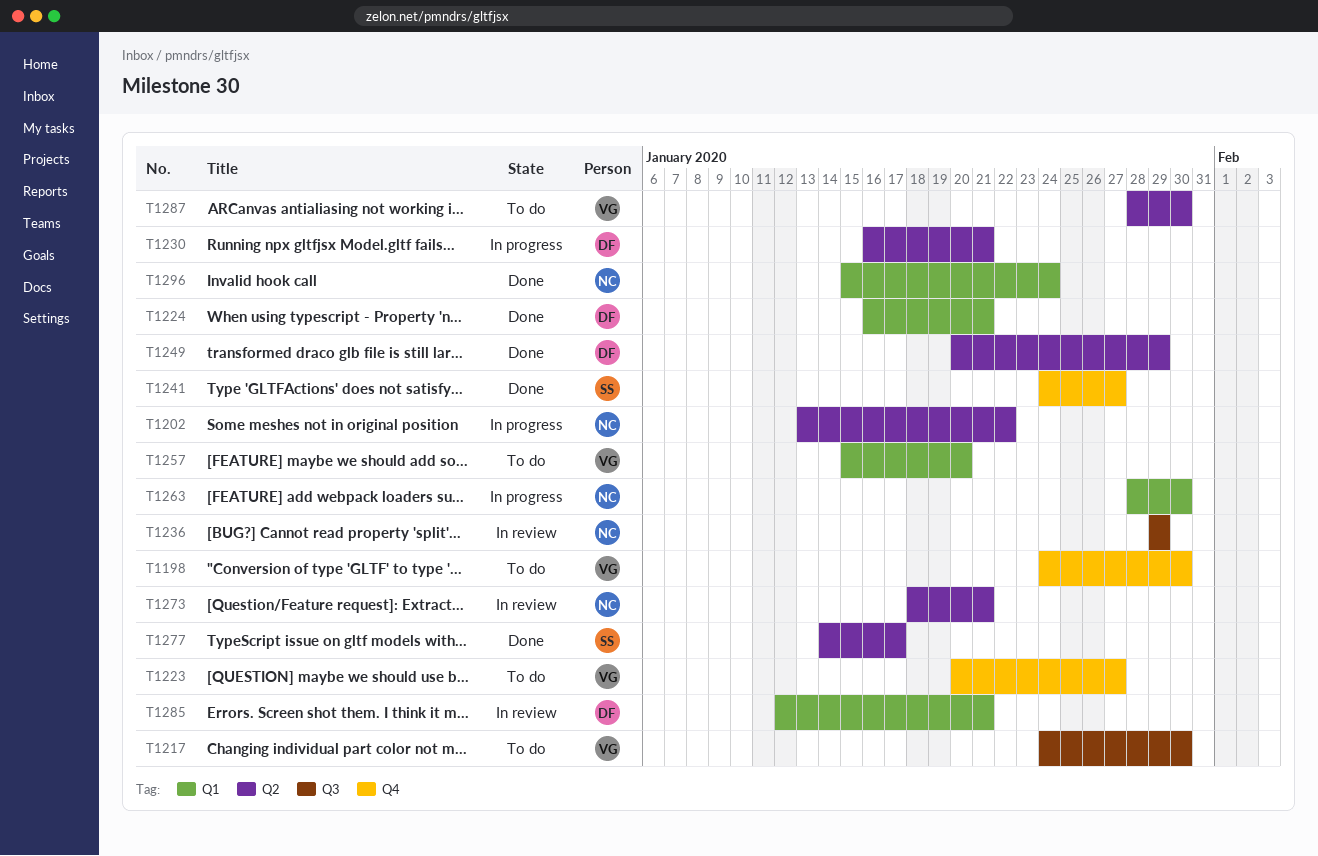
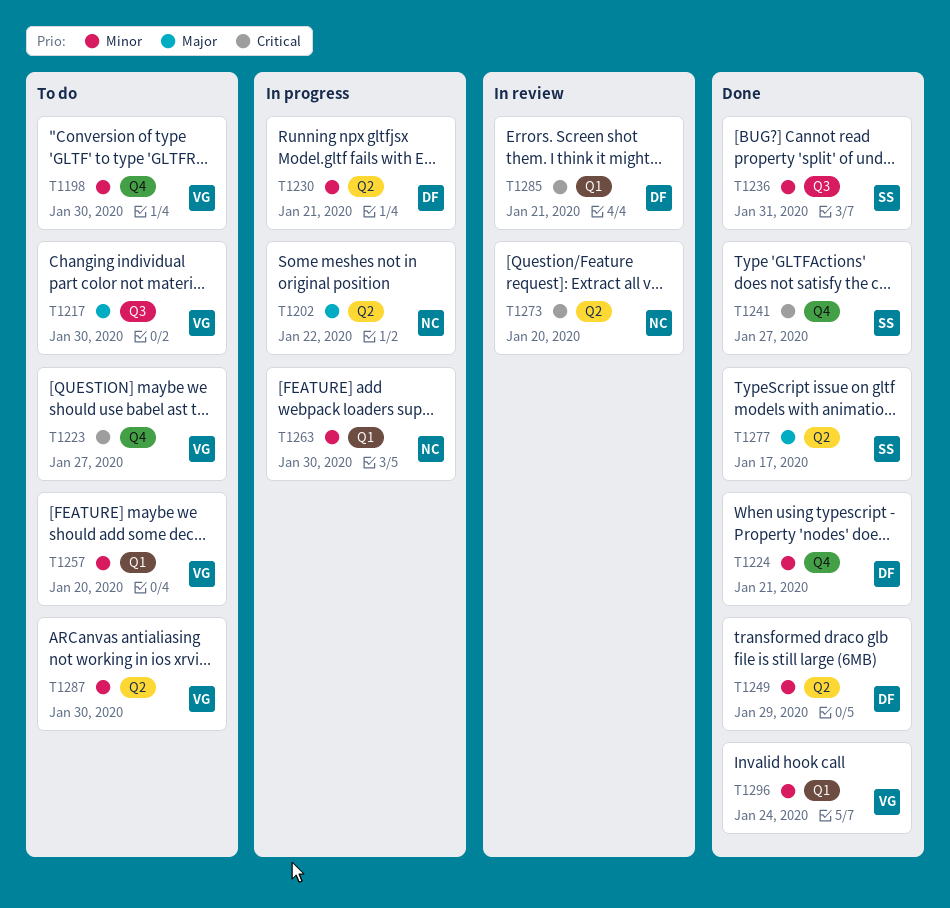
T1224, label: Q1 -> Q4
T1236, status: In review -> Done
T1236, owner: NC -> SS
T1236, due: Jan 29 -> Jan 31
T1273, due: Jan 21 -> Jan 20
T1296, owner: NC -> VG

